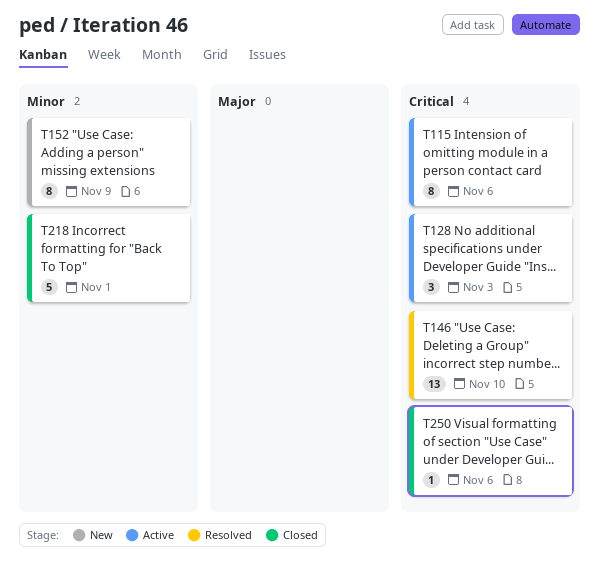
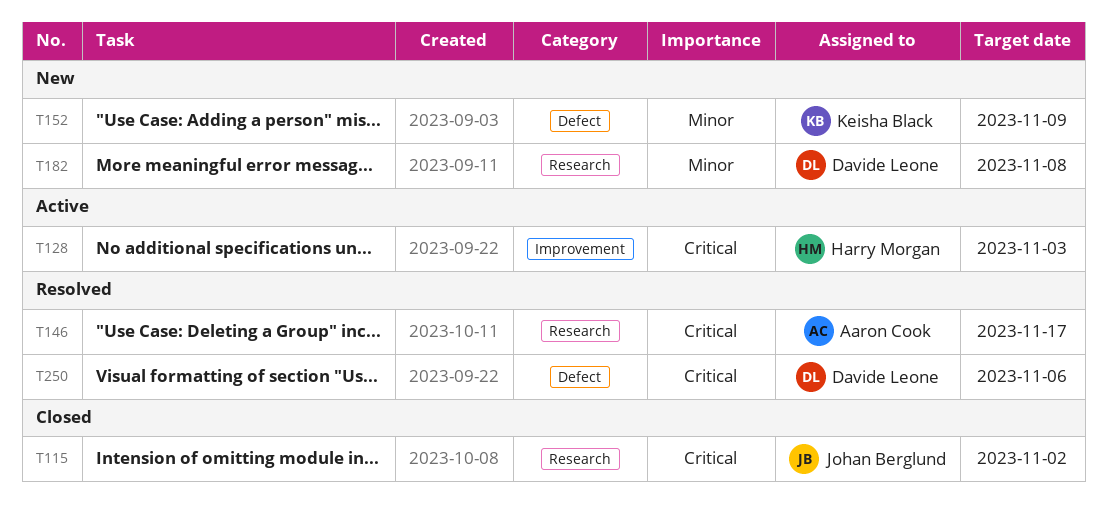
T115, status: Active -> Closed
T115, due: Nov 6 -> Nov 2
T146, due: Nov 10 -> Nov 17
T182: none -> present
T218: present -> none
T250, status: Closed -> Resolved

